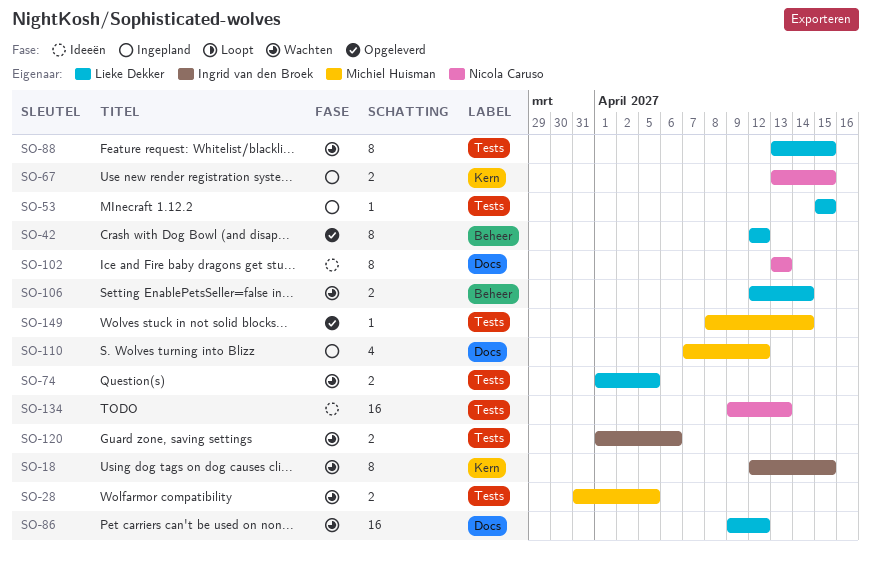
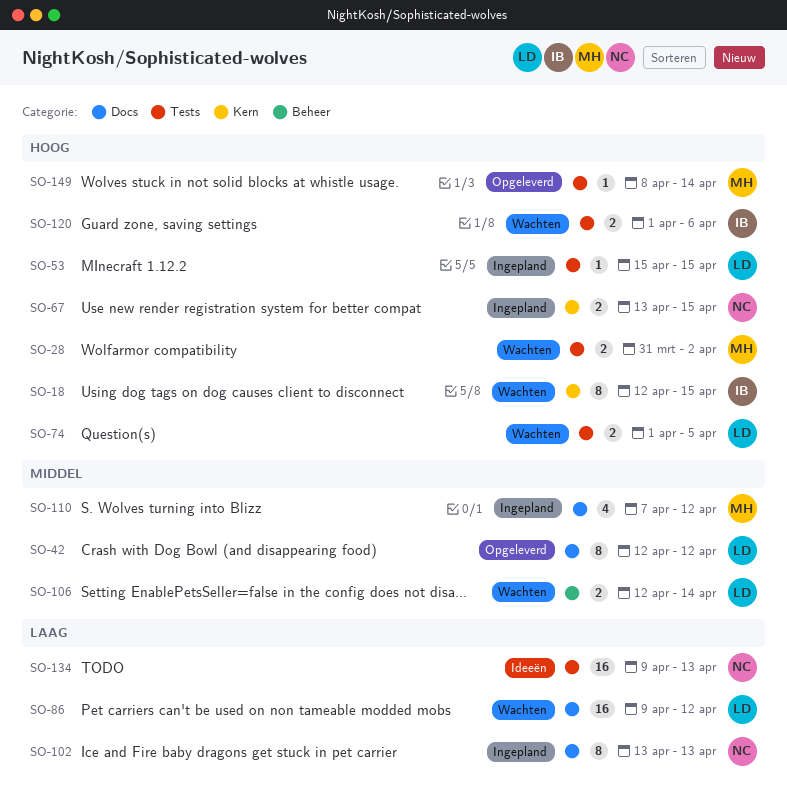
SO-28, due: Apr 5 -> Apr 2
SO-42, label: Beheer -> Docs
SO-88: present -> none
SO-102, status: Ideeën -> Ingepland

